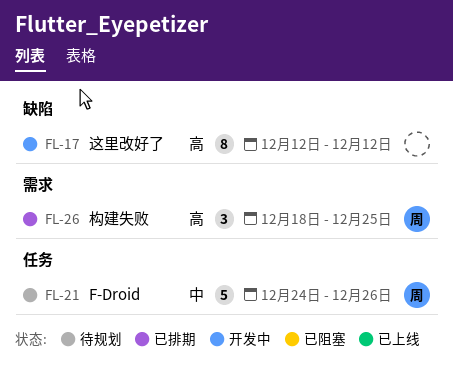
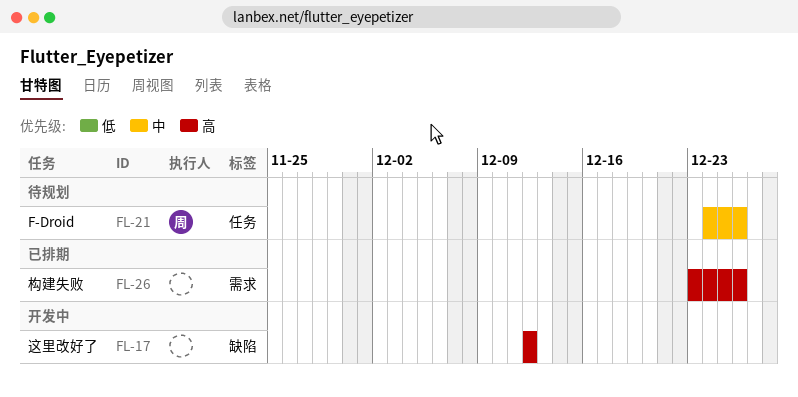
FL-26, owner: 周 -> none
FL-26, start: Dec 18 -> Dec 23
FL-26, due: Dec 25 -> Dec 26

